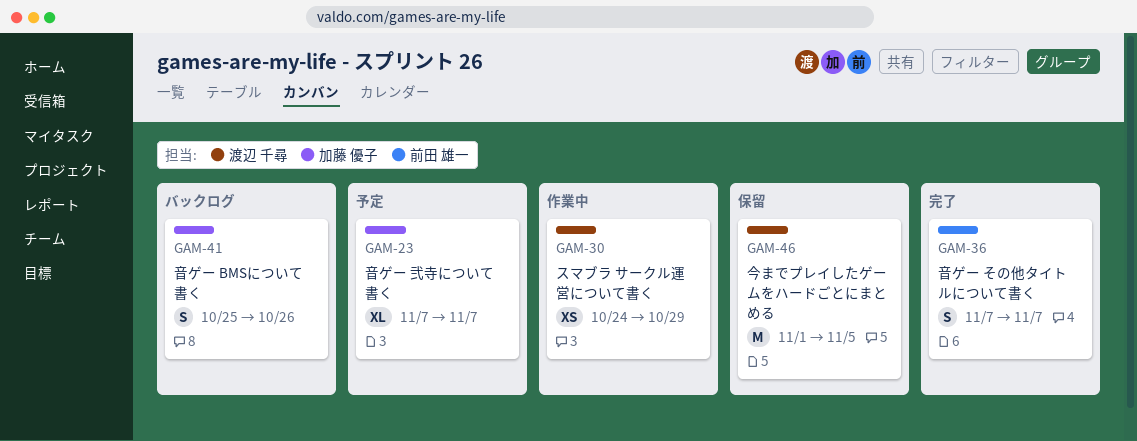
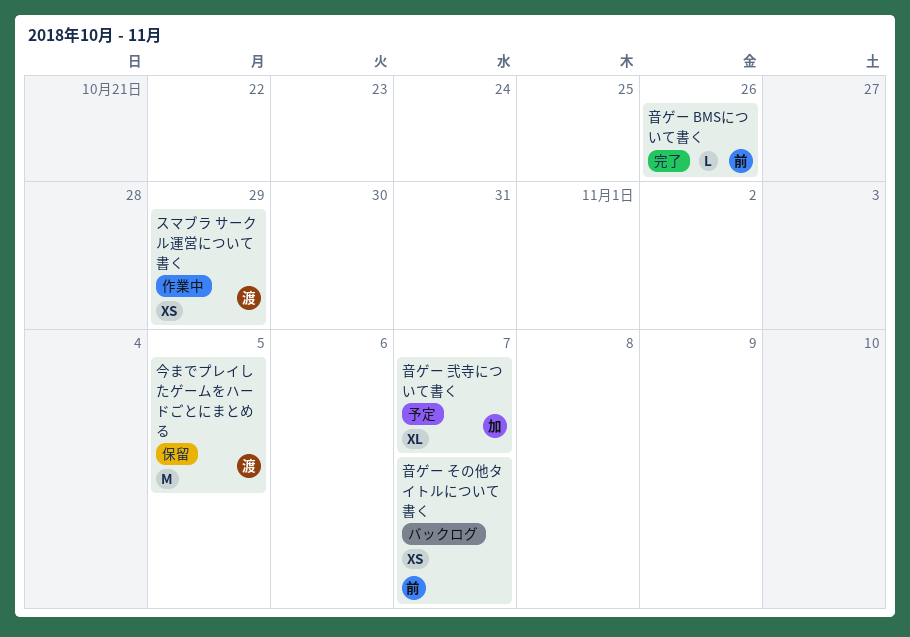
音ゲー BMSについて書く, status: バックログ -> 完了
音ゲー BMSについて書く, owner: 加藤 優子 -> 前田 雄一
音ゲー BMSについて書く, estimate: S -> L
音ゲー その他タイトルについて書く, status: 完了 -> バックログ
音ゲー その他タイトルについて書く, estimate: S -> XS

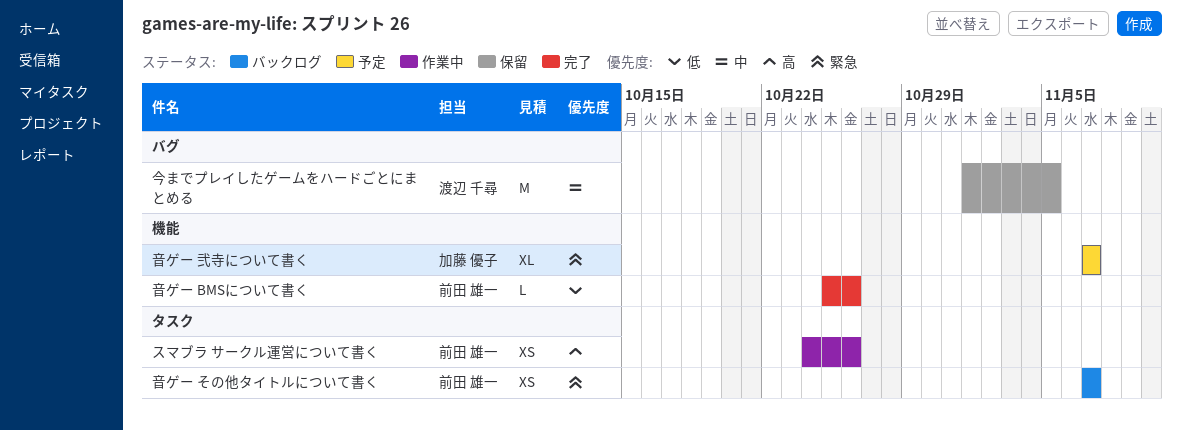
スマブラ サークル運営について書く, owner: 渡辺 千尋 -> 前田 雄一
スマブラ サークル運営について書く, due: Oct 29 -> Oct 26

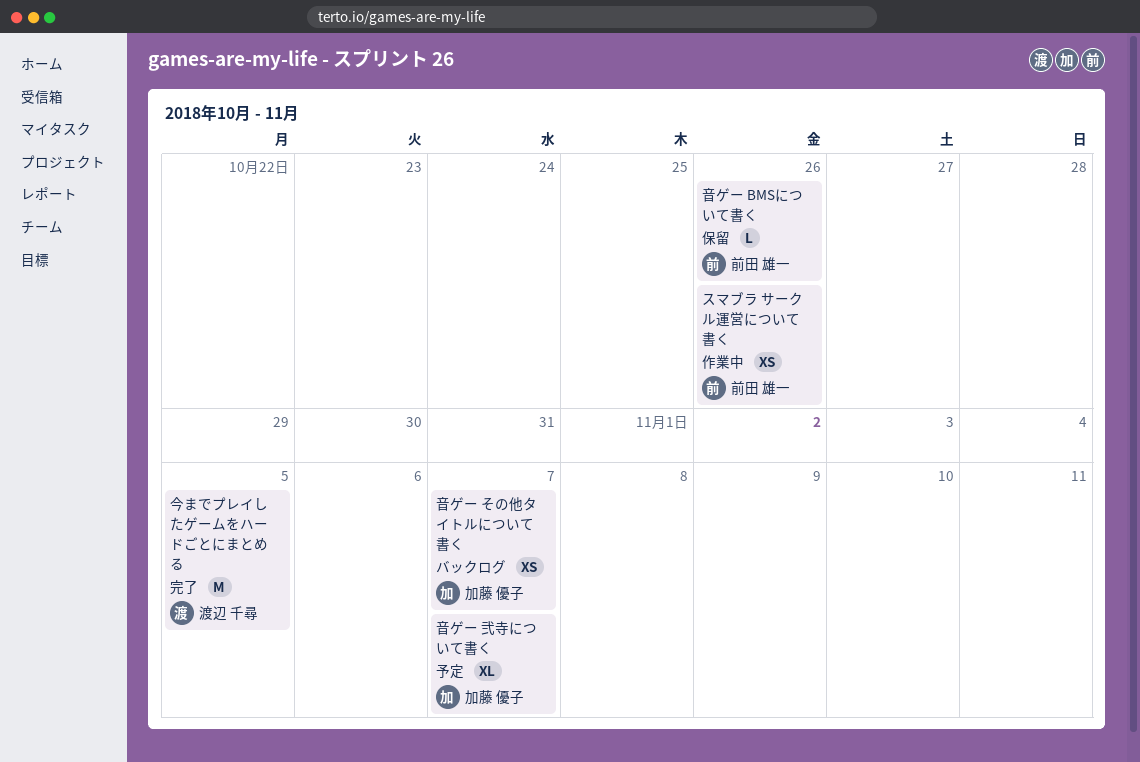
今までプレイしたゲームをハードごとにまとめる, status: 保留 -> 完了
音ゲー BMSについて書く, status: 完了 -> 保留
音ゲー その他タイトルについて書く, owner: 前田 雄一 -> 加藤 優子

